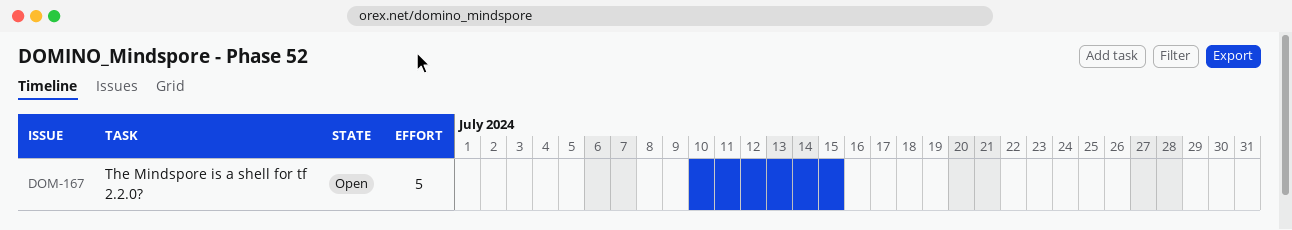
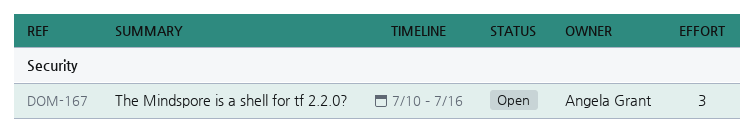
DOM-167, estimate: 5 -> 3
DOM-167, due: Jul 15 -> Jul 16

